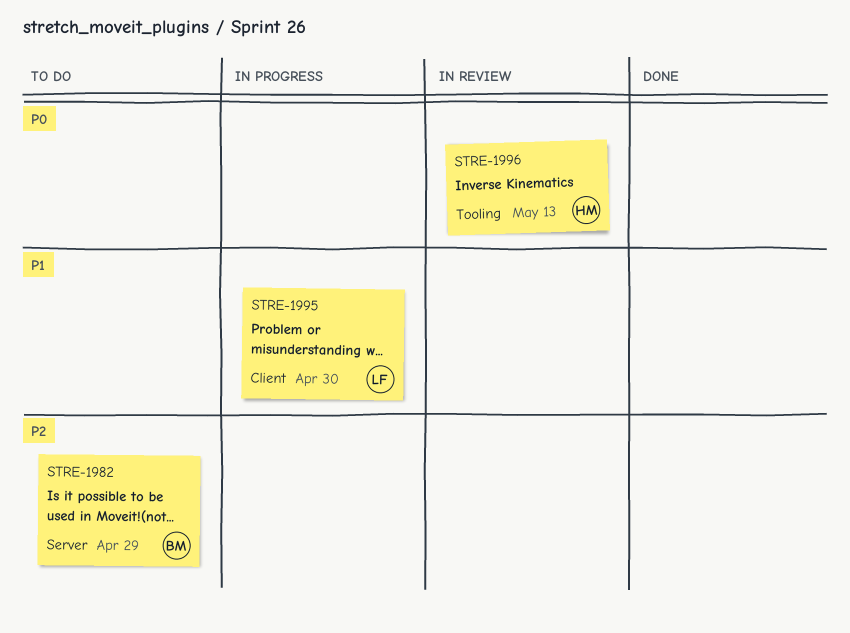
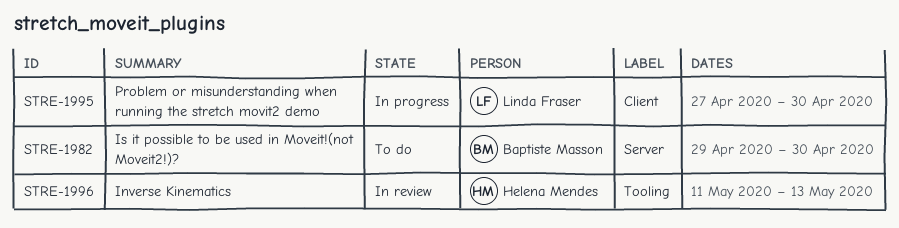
STRE-1982, due: Apr 29 -> Apr 30

